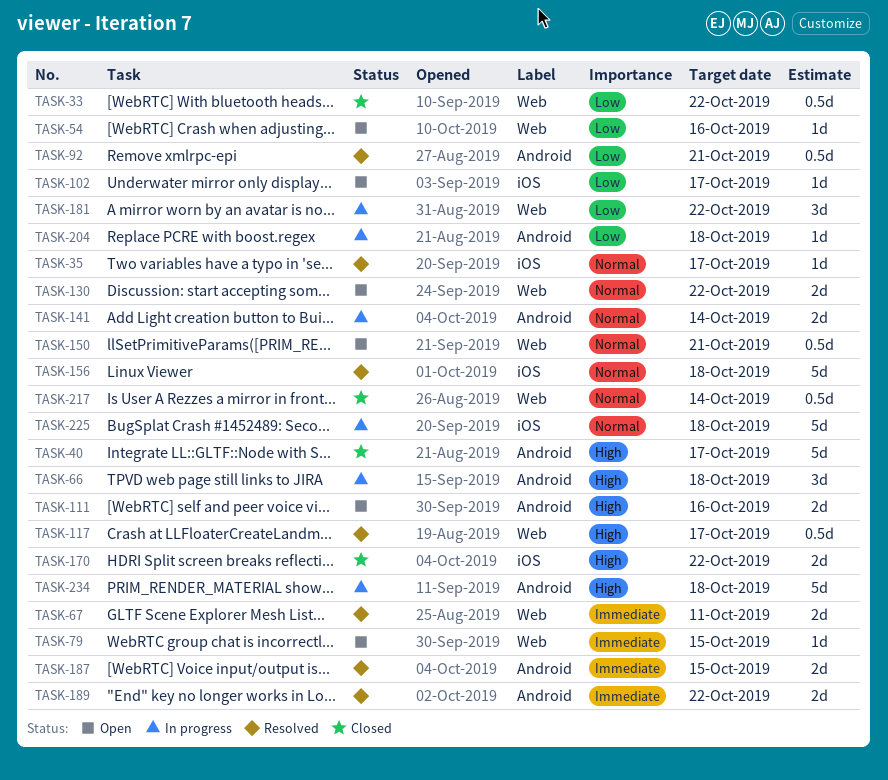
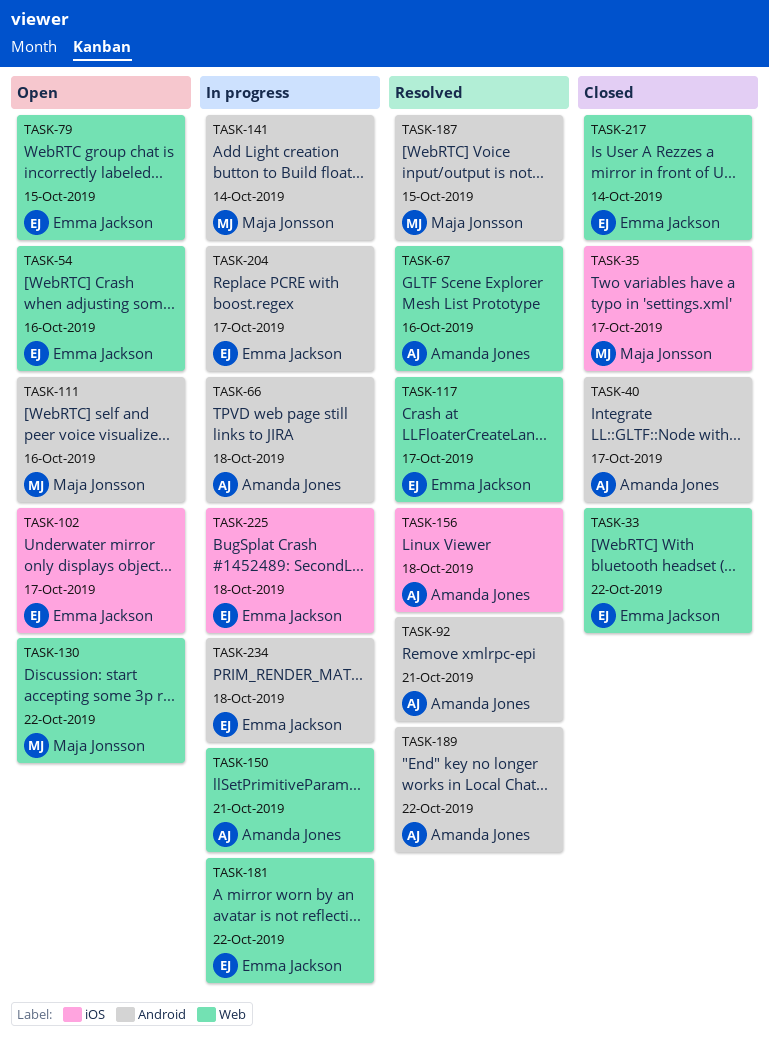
TASK-35, status: Resolved -> Closed
TASK-67, due: Oct 11 -> Oct 16
TASK-150, status: Open -> In progress
TASK-170: present -> none
TASK-204, due: Oct 18 -> Oct 17

